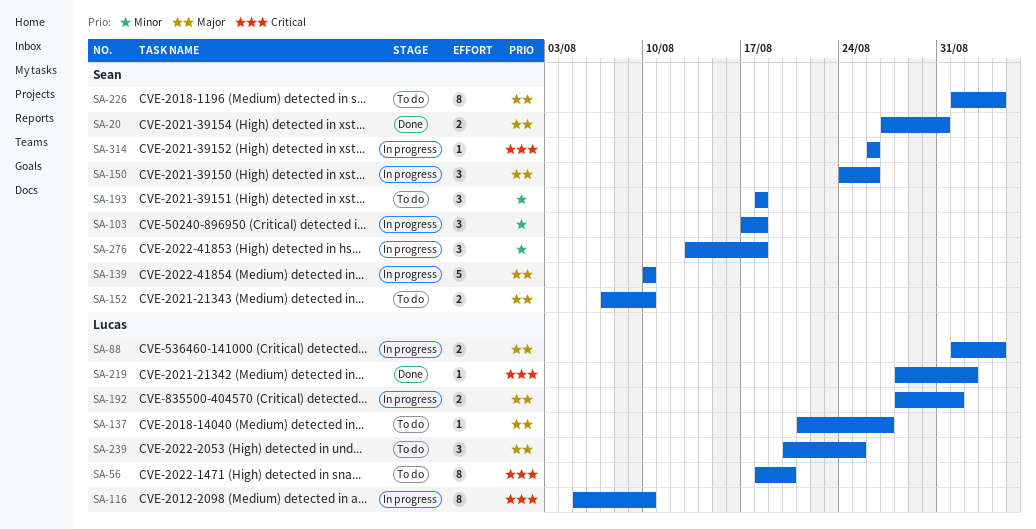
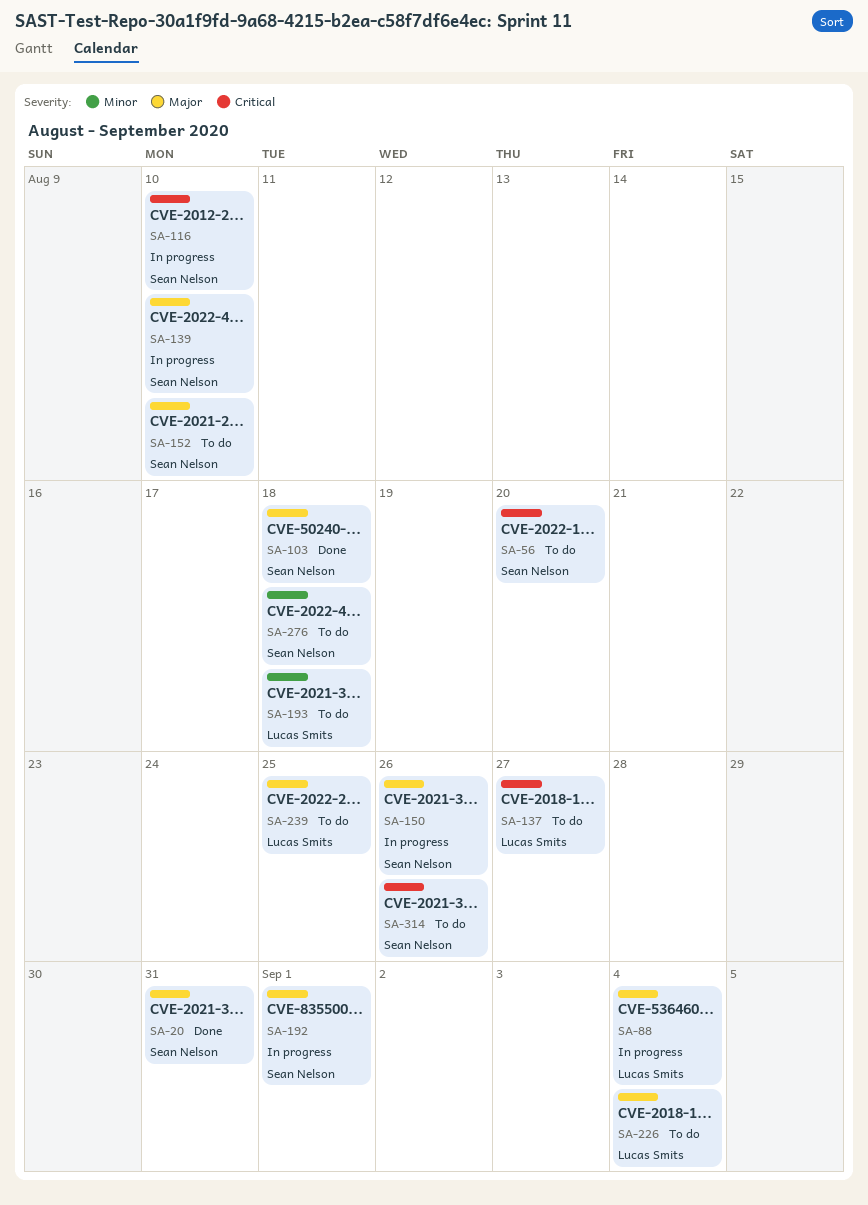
SA-56, owner: Lucas Smits -> Sean Nelson
SA-103, status: In progress -> Done
SA-103, priority: Minor -> Major
SA-116, owner: Lucas Smits -> Sean Nelson
SA-137, priority: Major -> Critical
SA-192, owner: Lucas Smits -> Sean Nelson
SA-193, owner: Sean Nelson -> Lucas Smits
SA-219: present -> none
SA-226, owner: Sean Nelson -> Lucas Smits
SA-276, status: In progress -> To do
SA-314, status: In progress -> To do

